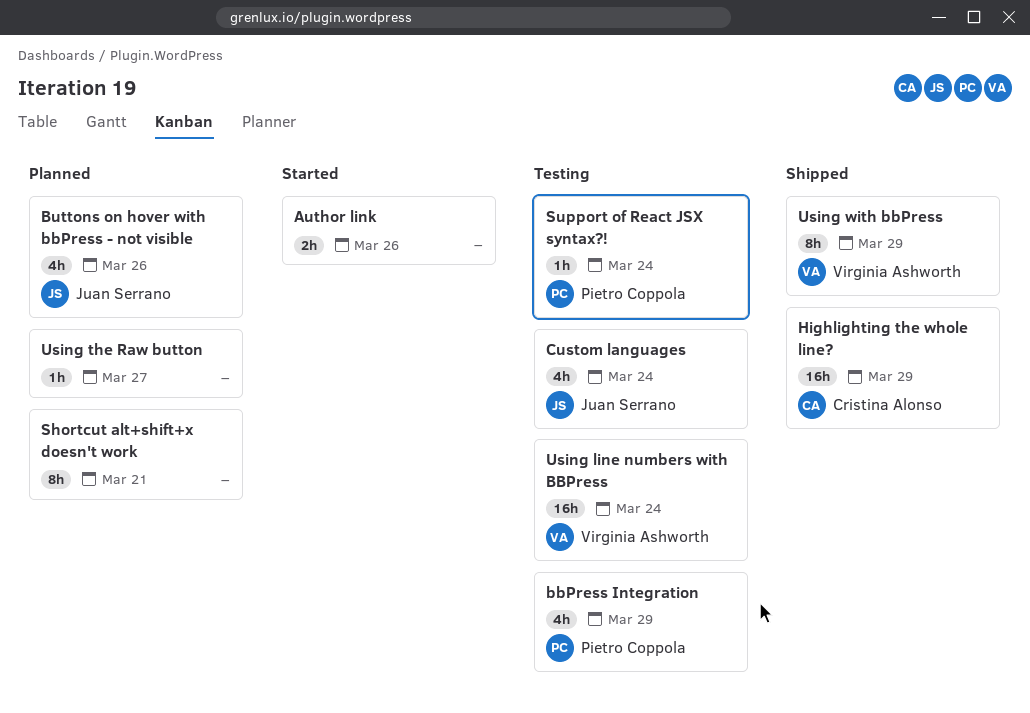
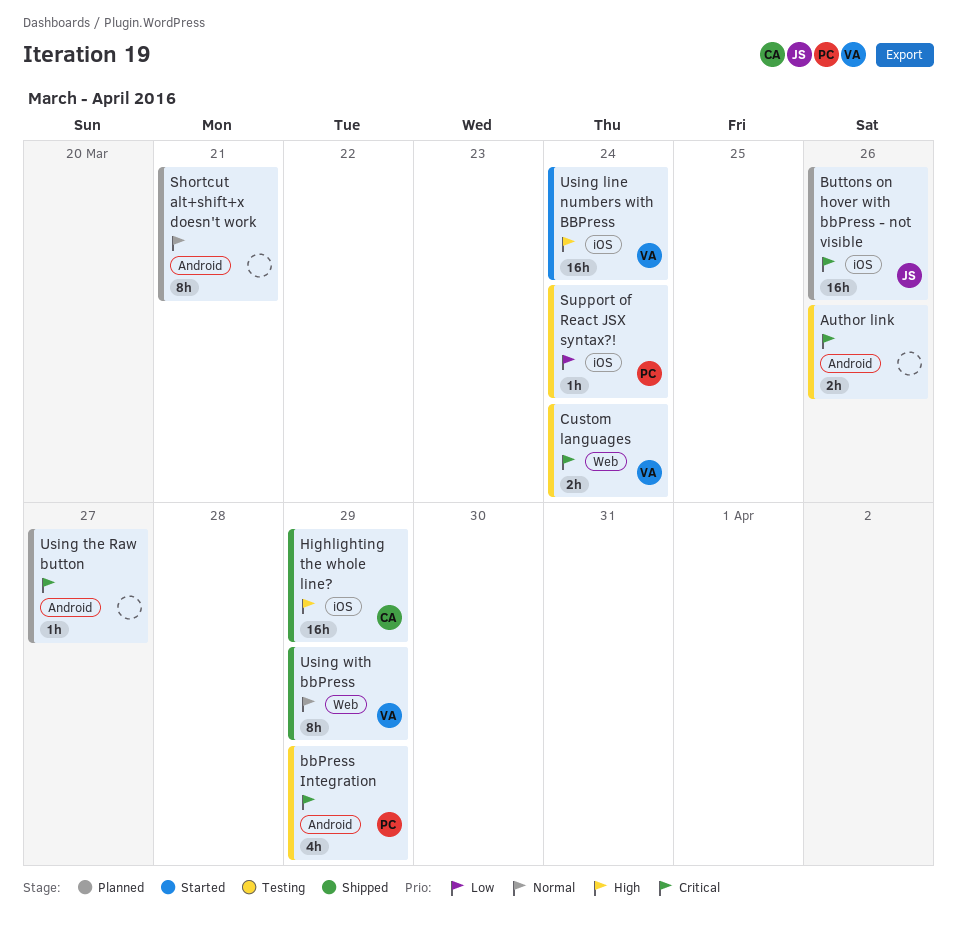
Author link, status: Started -> Testing
Buttons on hover with bbPress - not visible, estimate: 4h -> 16h
Custom languages, owner: Juan Serrano -> Virginia Ashworth
Custom languages, estimate: 4h -> 2h
Using line numbers with BBPress, status: Testing -> Started

